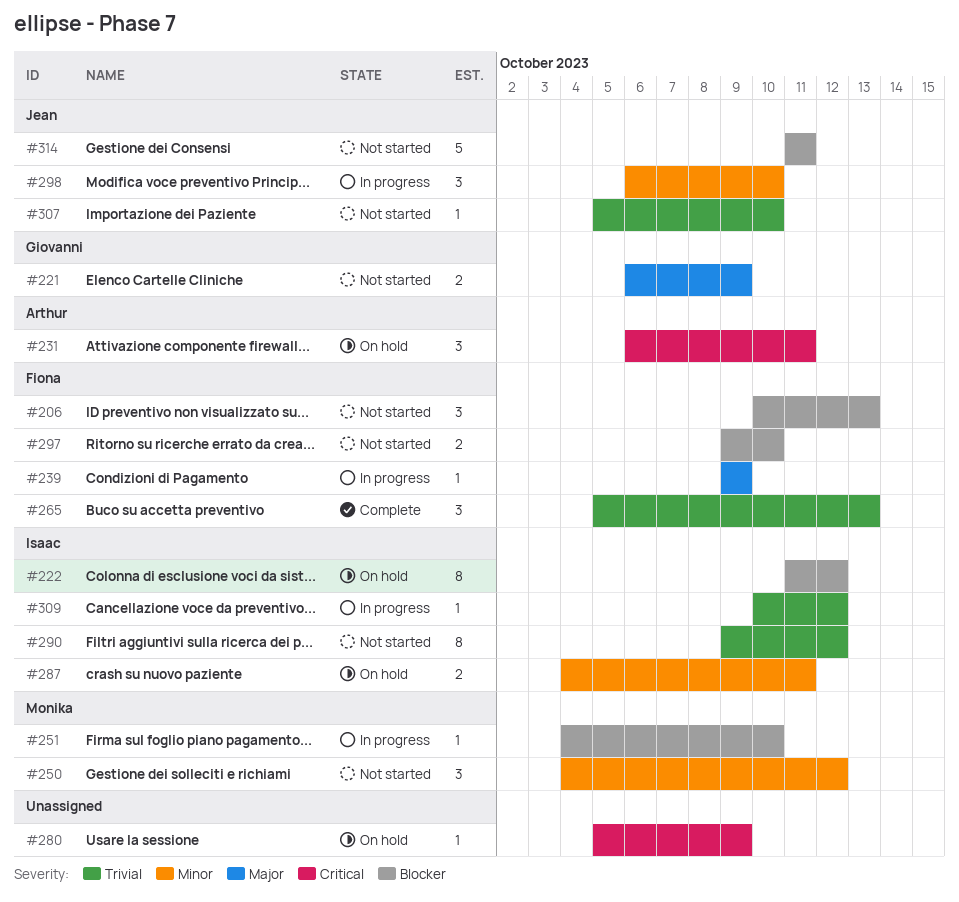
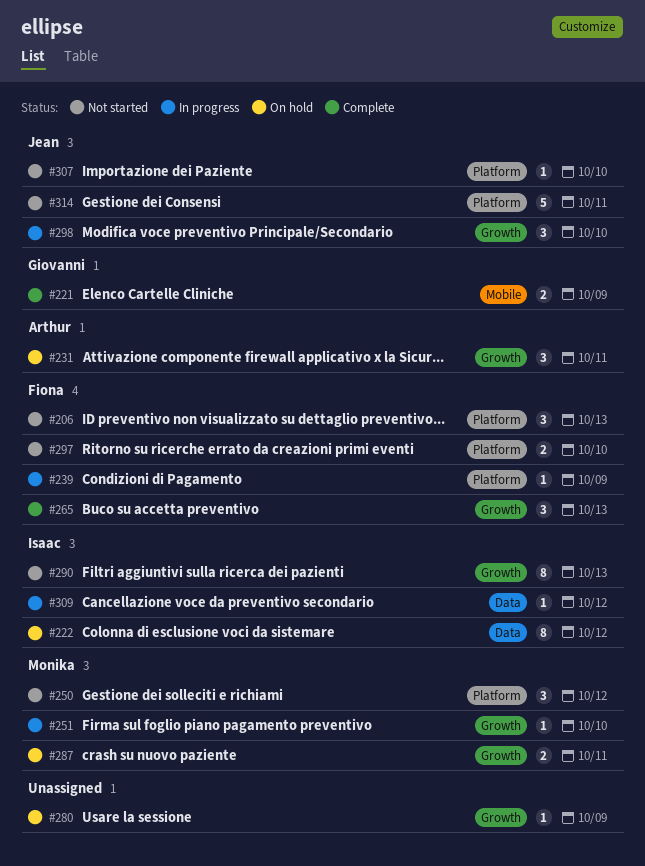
#221, status: Not started -> Complete
#287, owner: Isaac -> Monika
#290, due: Oct 12 -> Oct 13

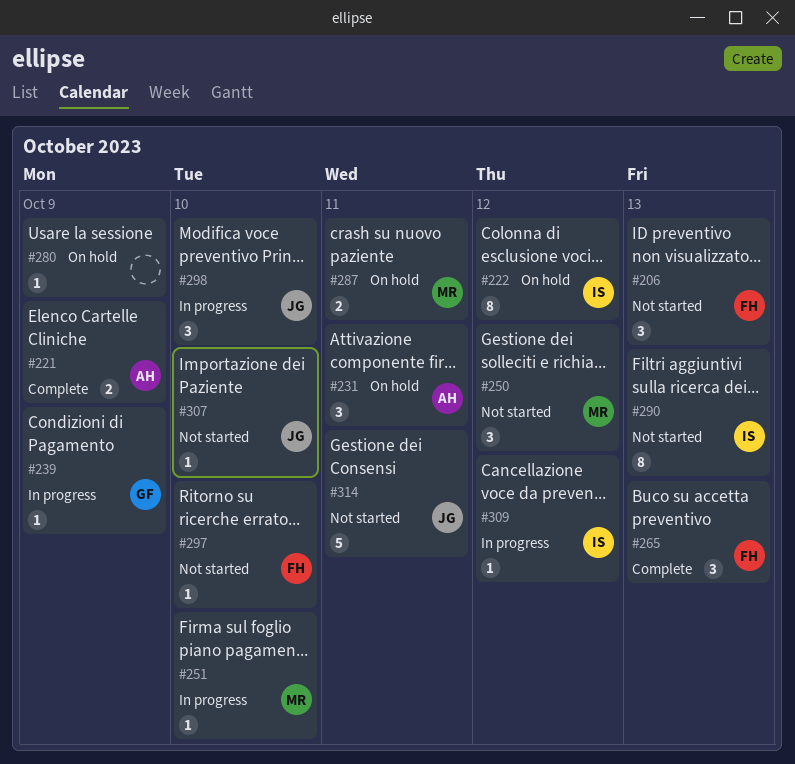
#221, owner: Giovanni -> Arthur
#239, owner: Fiona -> Giovanni
#297, estimate: 2 -> 1

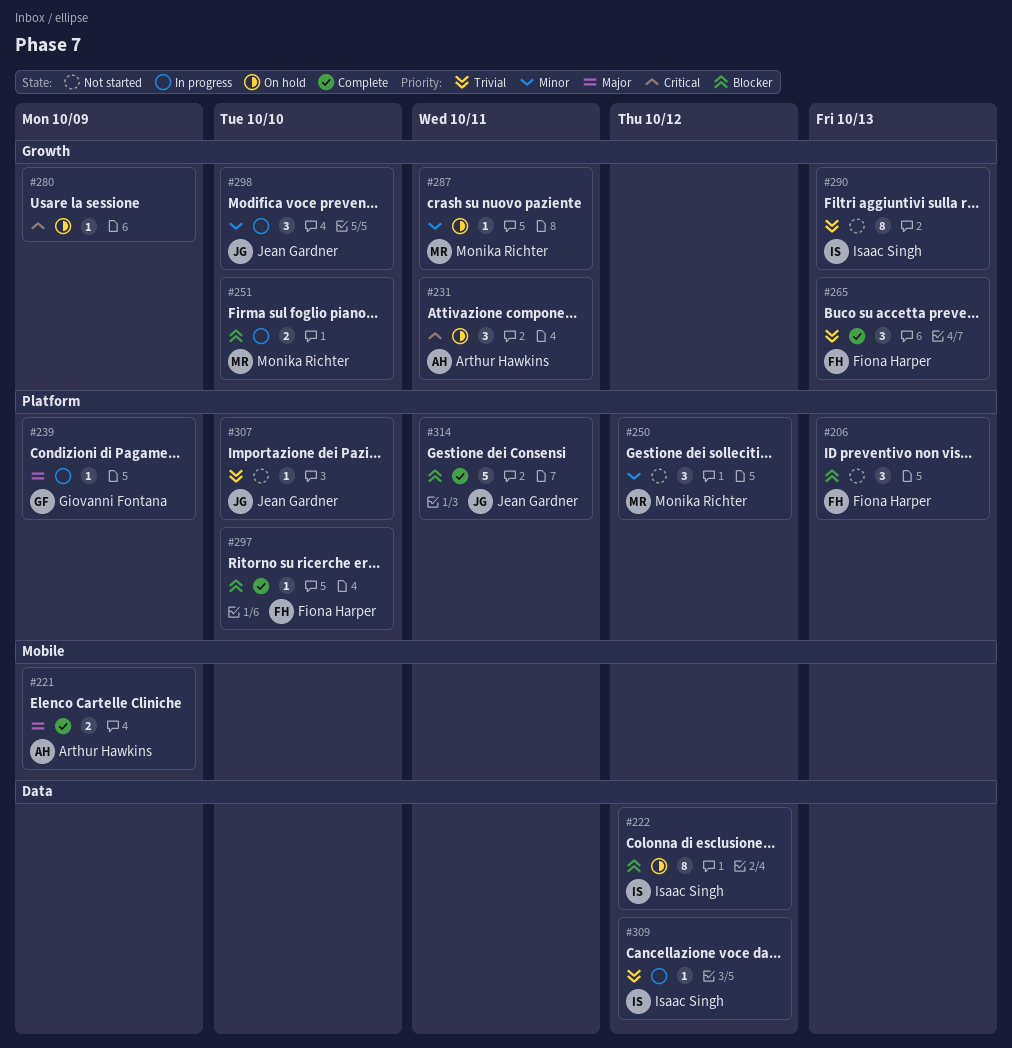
#251, estimate: 1 -> 2
#287, estimate: 2 -> 1
#297, status: Not started -> Complete
#314, status: Not started -> Complete

